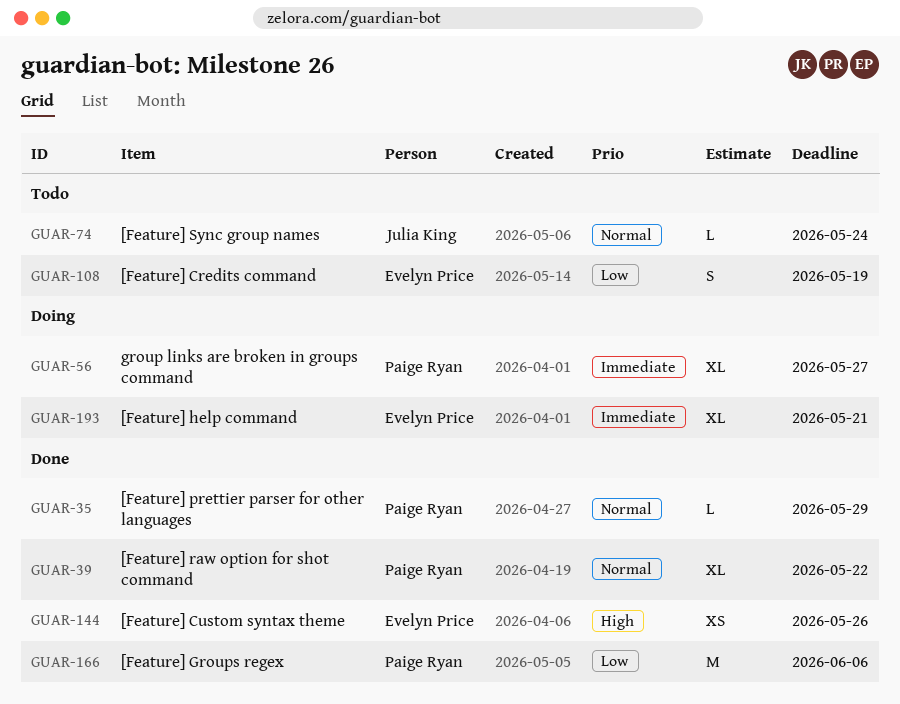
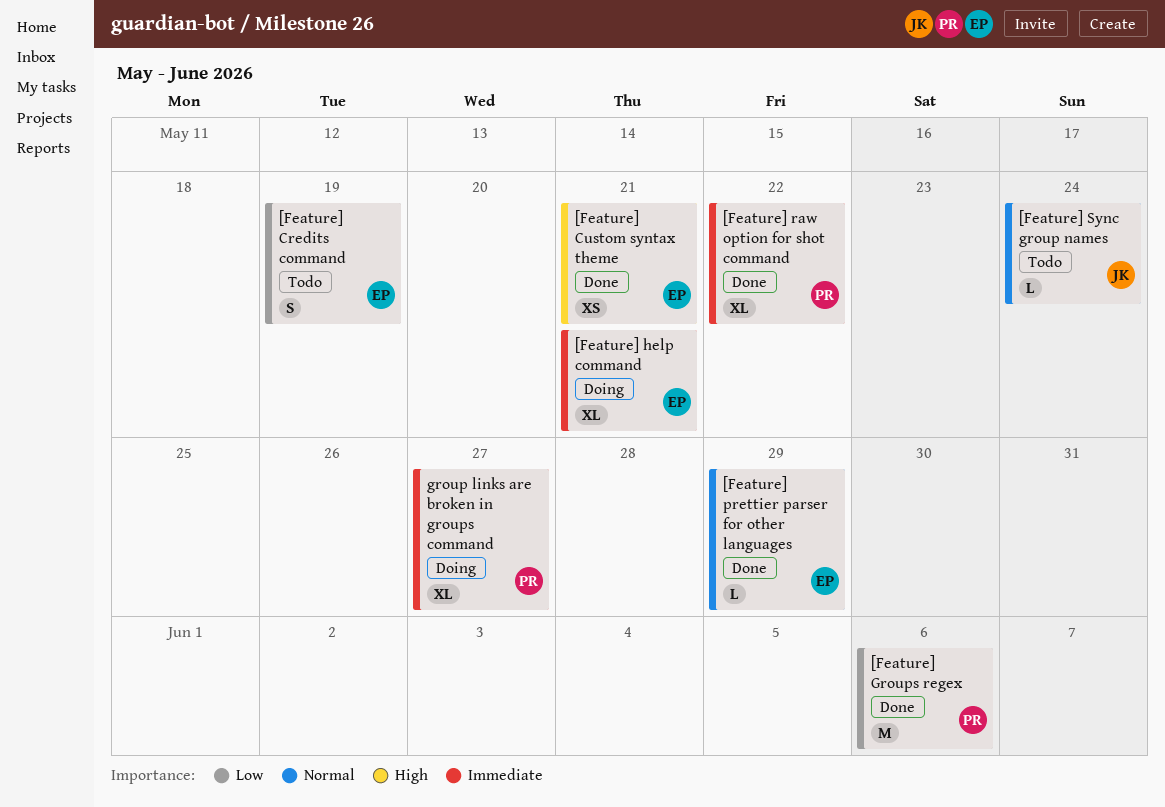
[Feature] Custom syntax theme, due: May 26 -> May 21
[Feature] prettier parser for other languages, owner: Paige Ryan -> Evelyn Price
[Feature] raw option for shot command, priority: Normal -> Immediate

